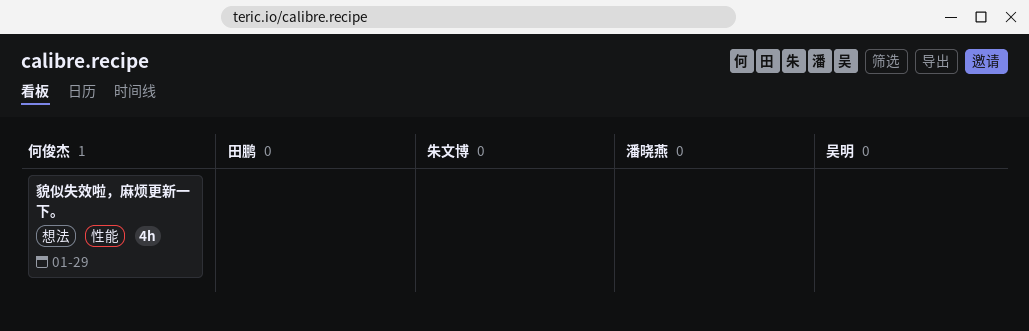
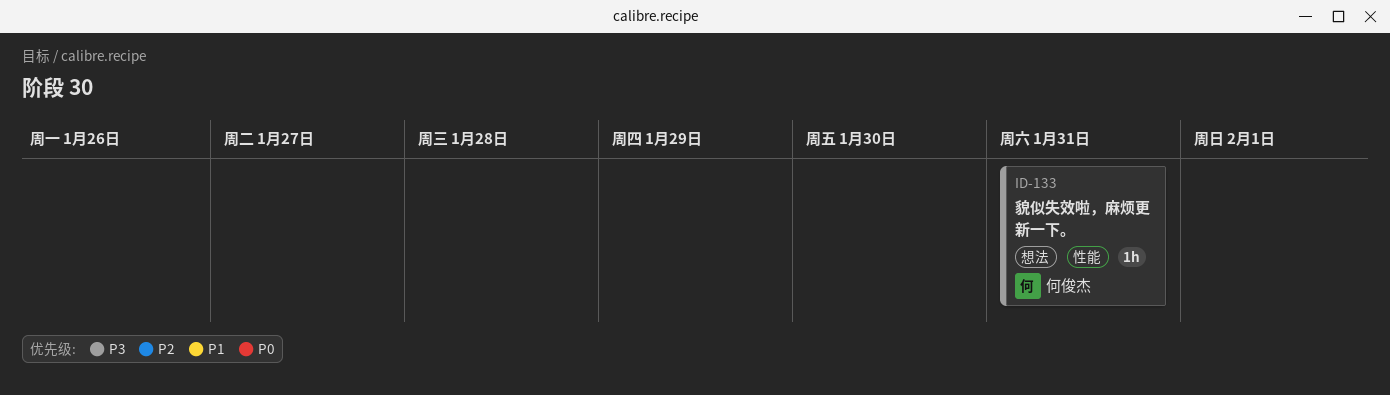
貌似失效啦，麻烦更新一下。, estimate: 4h -> 1h
貌似失效啦，麻烦更新一下。, due: Jan 29 -> Jan 31

